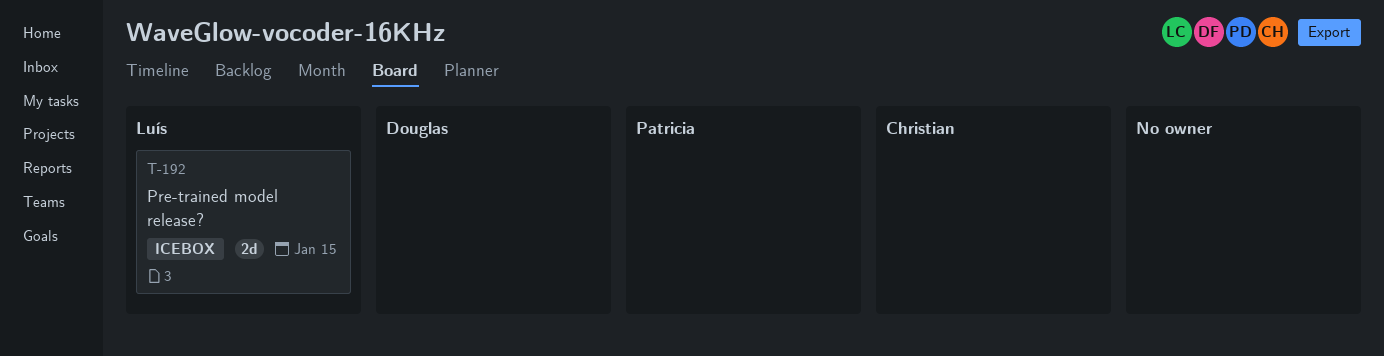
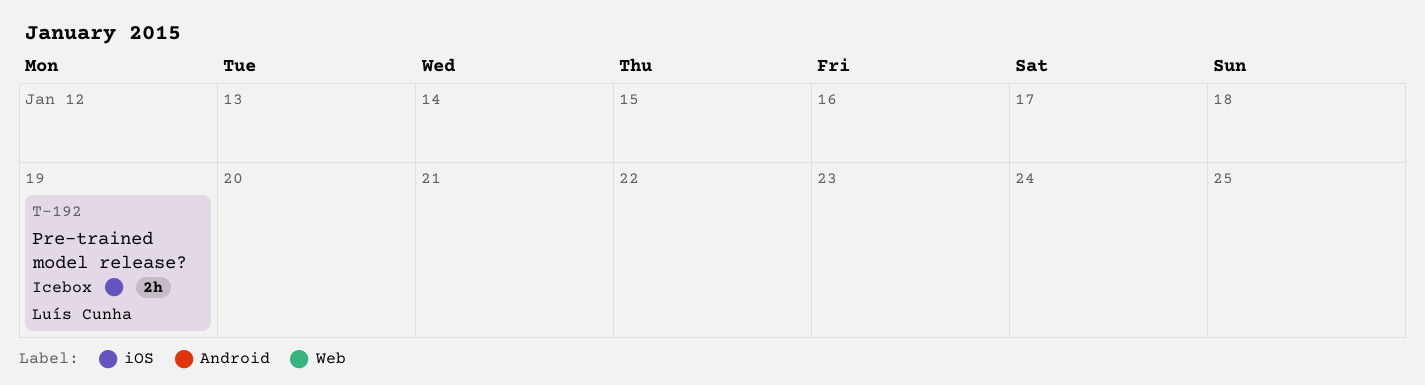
T-192, estimate: 2d -> 2h
T-192, due: Jan 15 -> Jan 19

